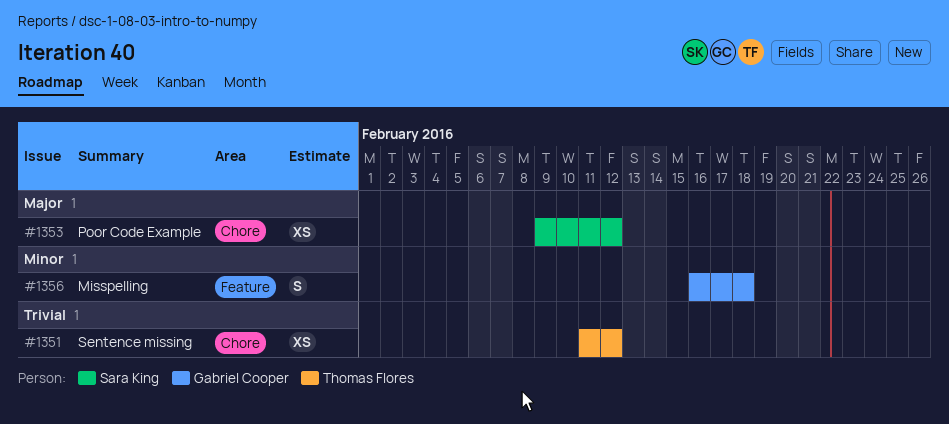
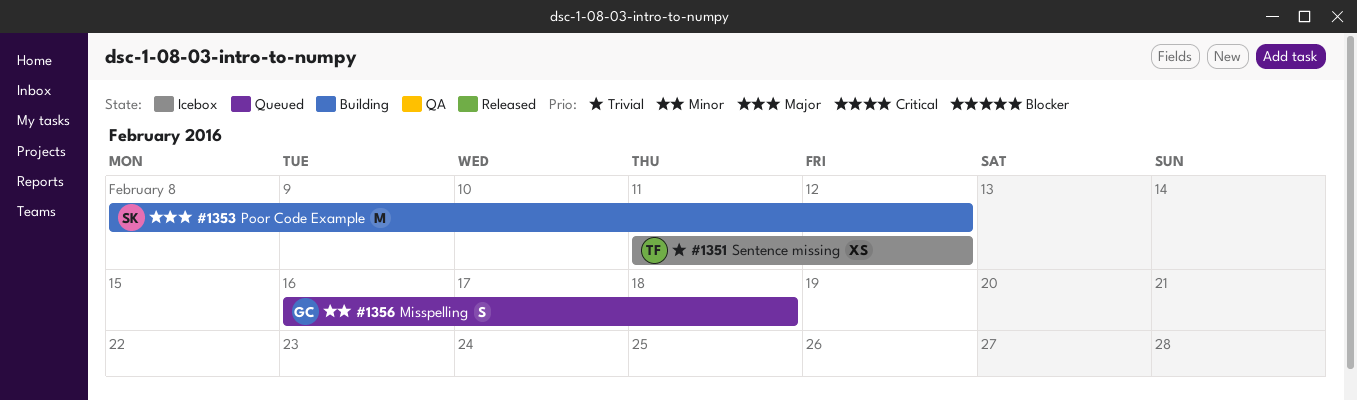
#1353, estimate: XS -> M
#1353, start: Feb 9 -> Feb 8

